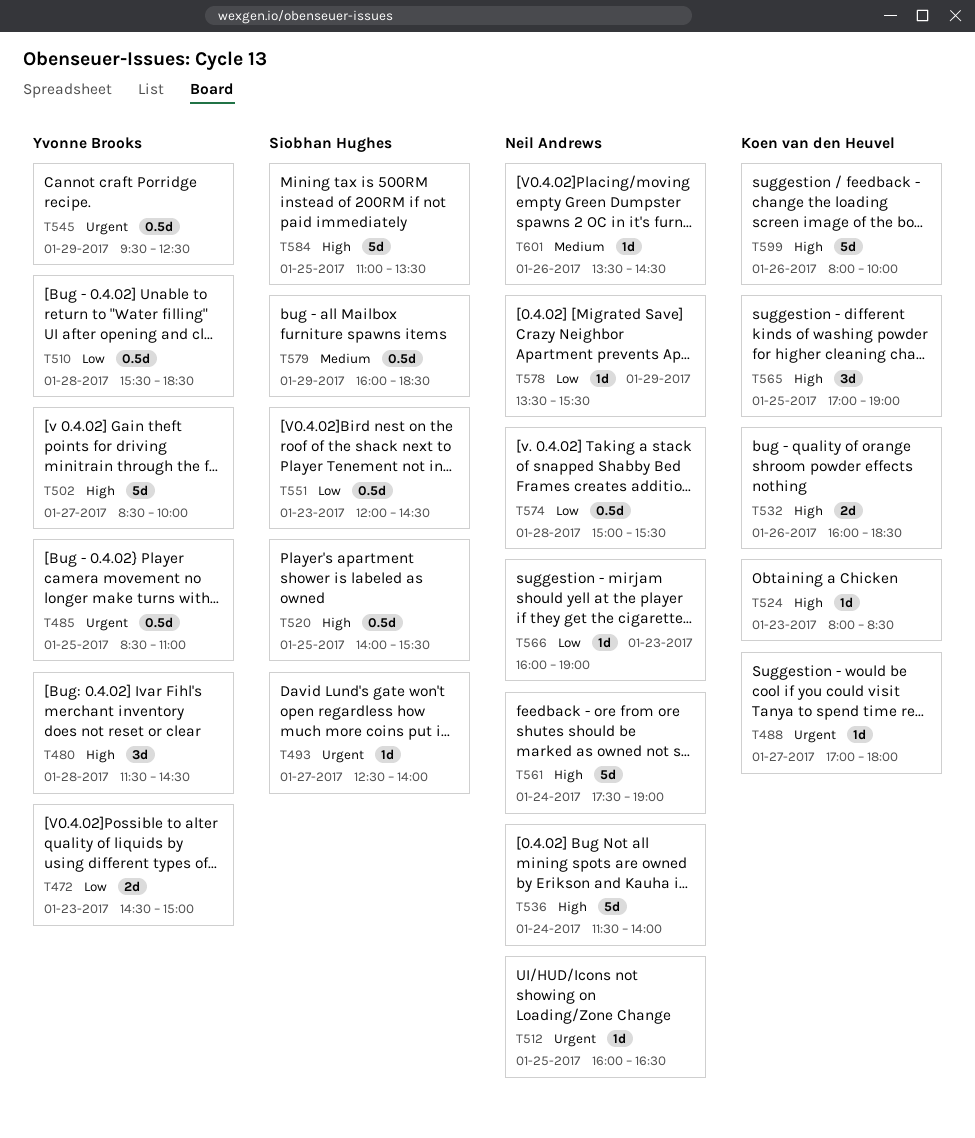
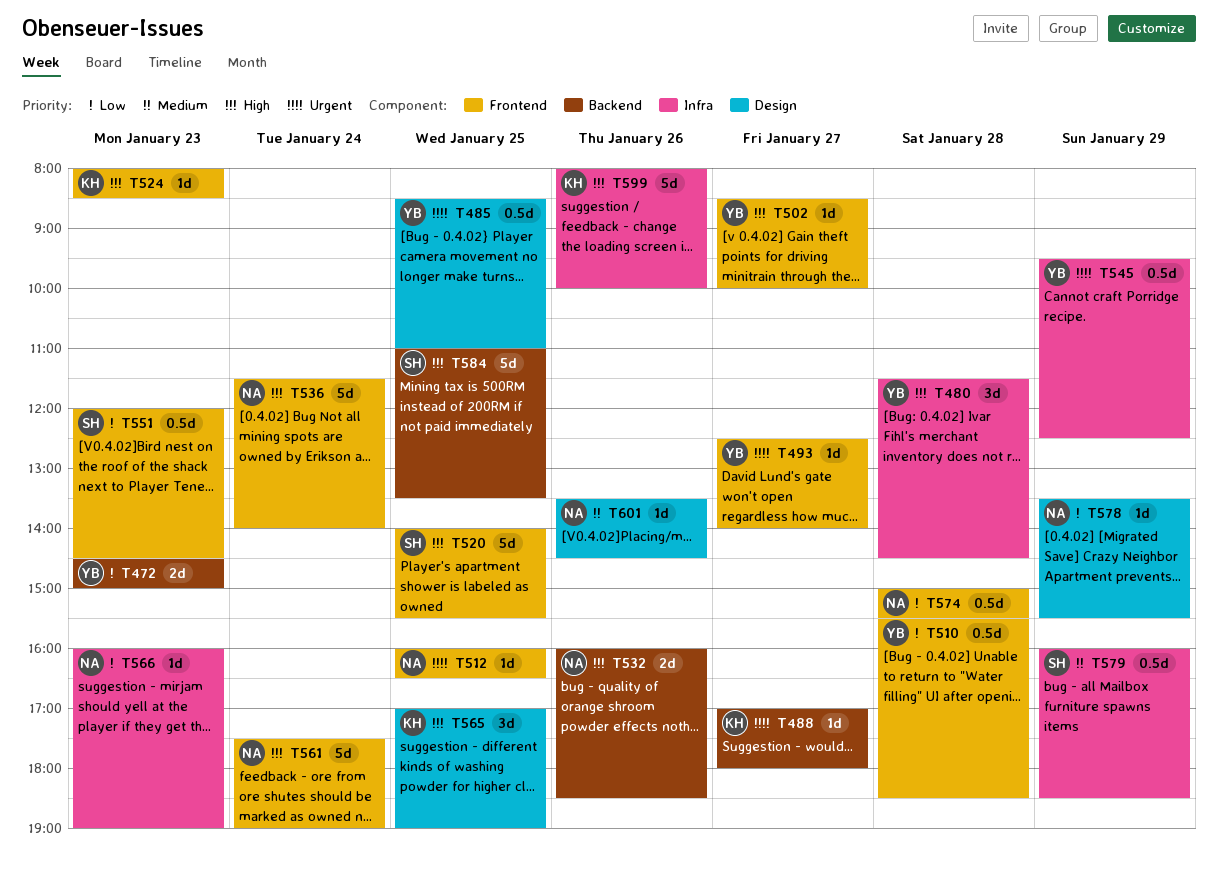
T493, owner: Siobhan Hughes -> Yvonne Brooks
T502, estimate: 5d -> 1d
T520, estimate: 0.5d -> 5d
T532, owner: Koen van den Heuvel -> Neil Andrews

